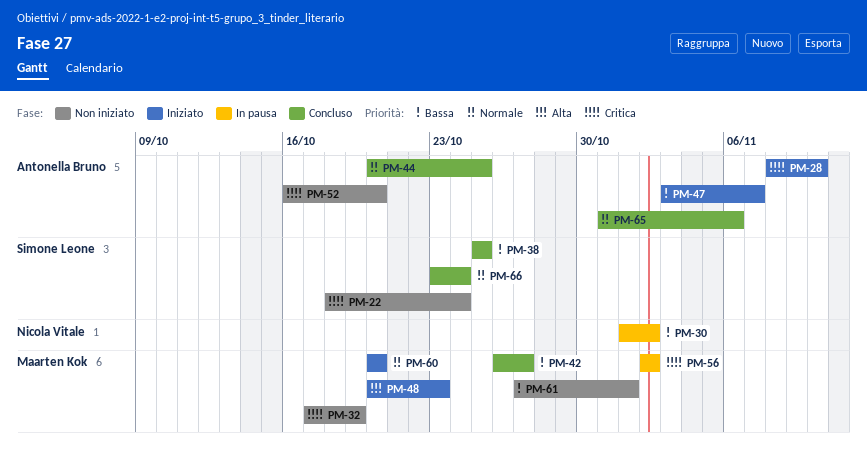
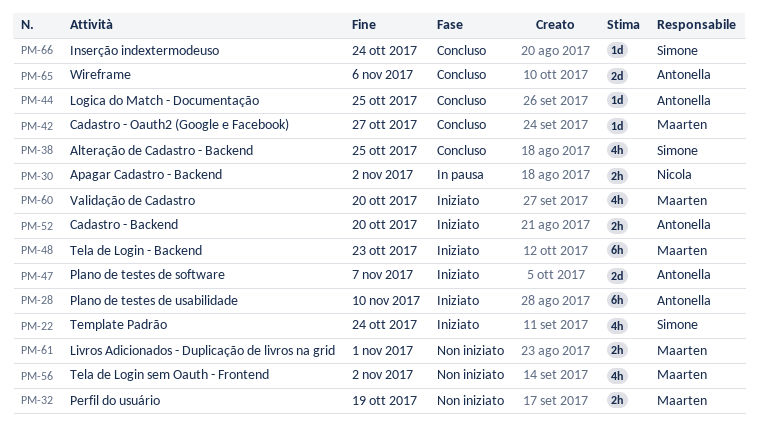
PM-22, status: Non iniziato -> Iniziato
PM-52, status: Non iniziato -> Iniziato
PM-56, status: In pausa -> Non iniziato

